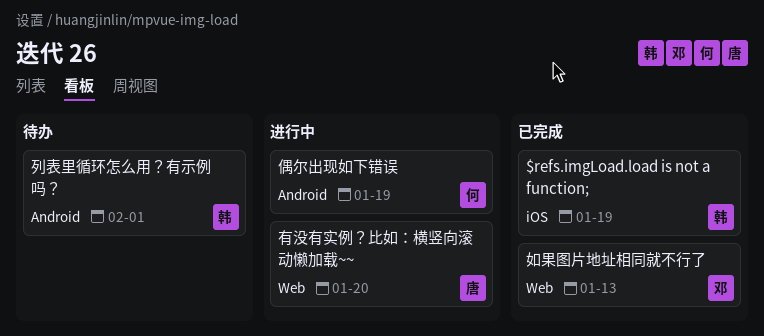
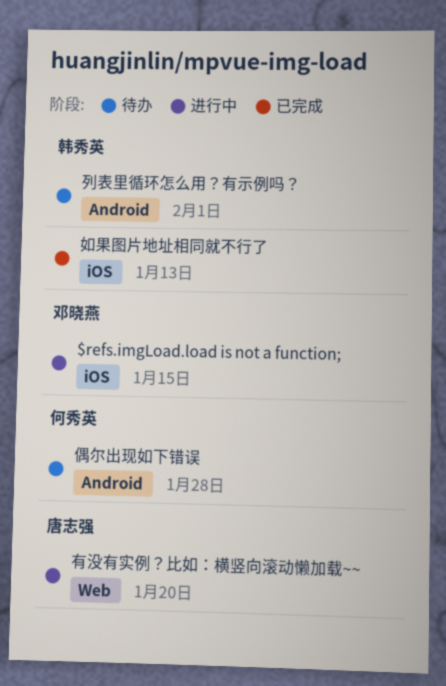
$refs.imgLoad.load is not a function;, status: 已完成 -> 进行中
$refs.imgLoad.load is not a function;, owner: 韩秀英 -> 邓晓燕
$refs.imgLoad.load is not a function;, due: Jan 19 -> Jan 15
偶尔出现如下错误, status: 进行中 -> 待办
偶尔出现如下错误, due: Jan 19 -> Jan 28
如果图片地址相同就不行了, owner: 邓晓燕 -> 韩秀英
如果图片地址相同就不行了, label: Web -> iOS

